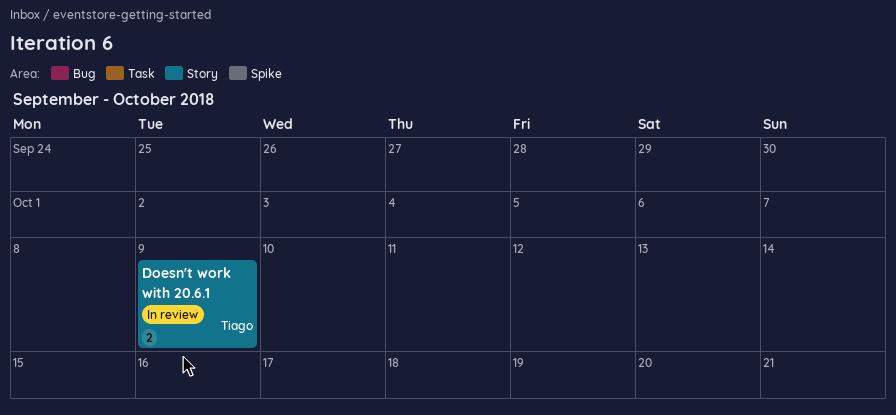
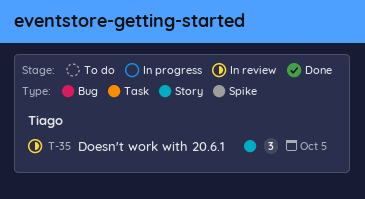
Doesn't work with 20.6.1, estimate: 2 -> 3
Doesn't work with 20.6.1, due: Oct 9 -> Oct 5

